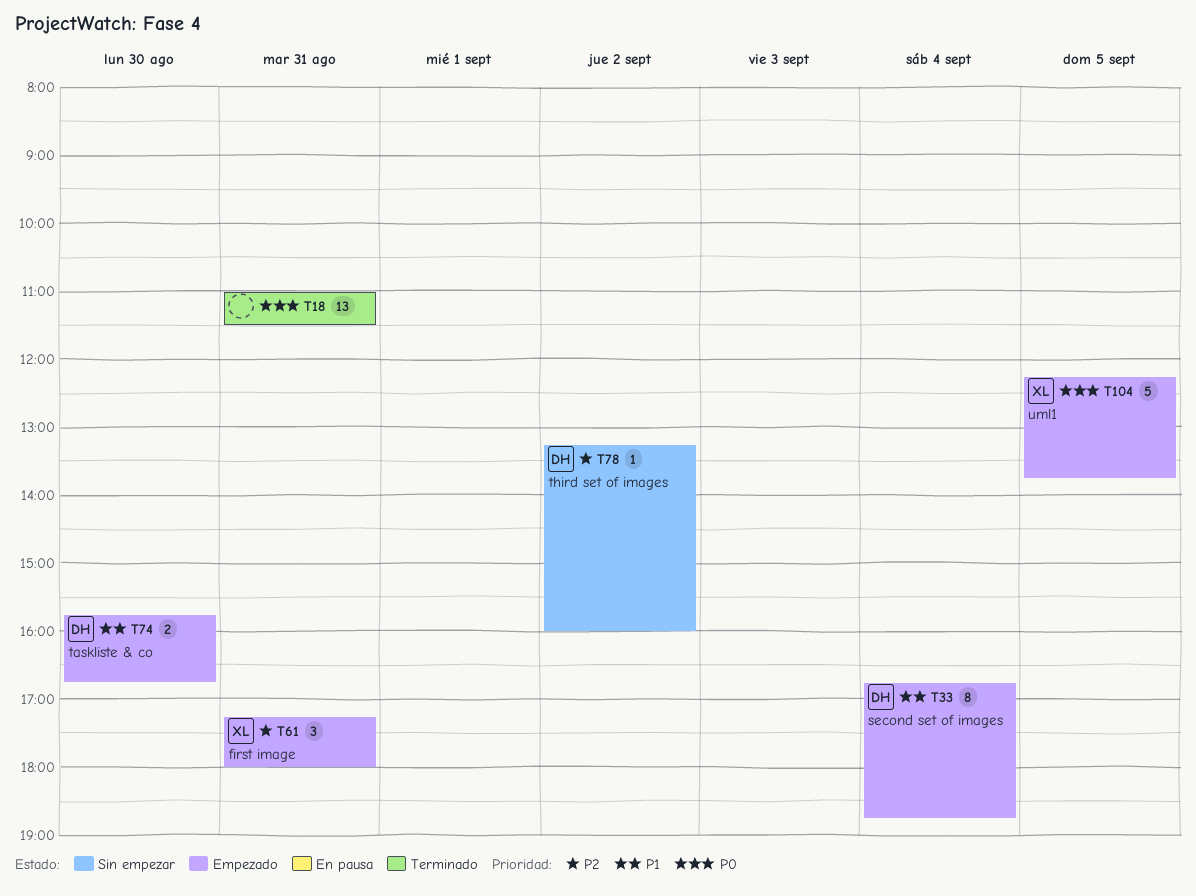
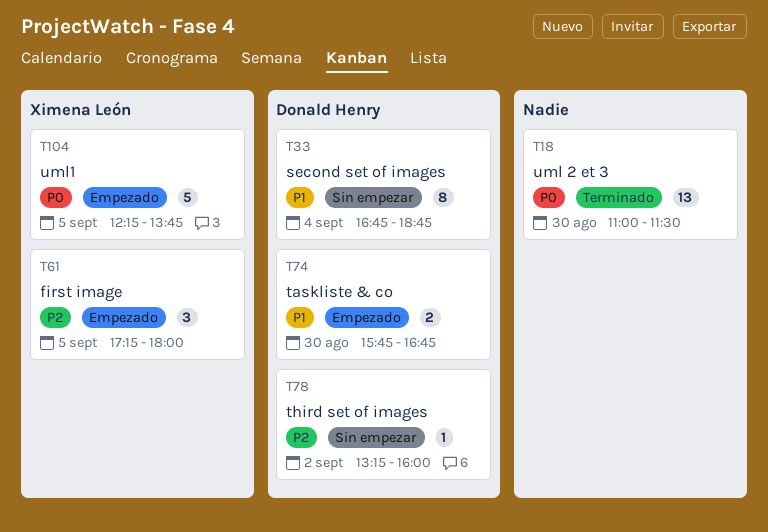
T18, day: Aug 31 -> Aug 30
T33, status: Empezado -> Sin empezar
T61, day: Aug 31 -> Sep 5

